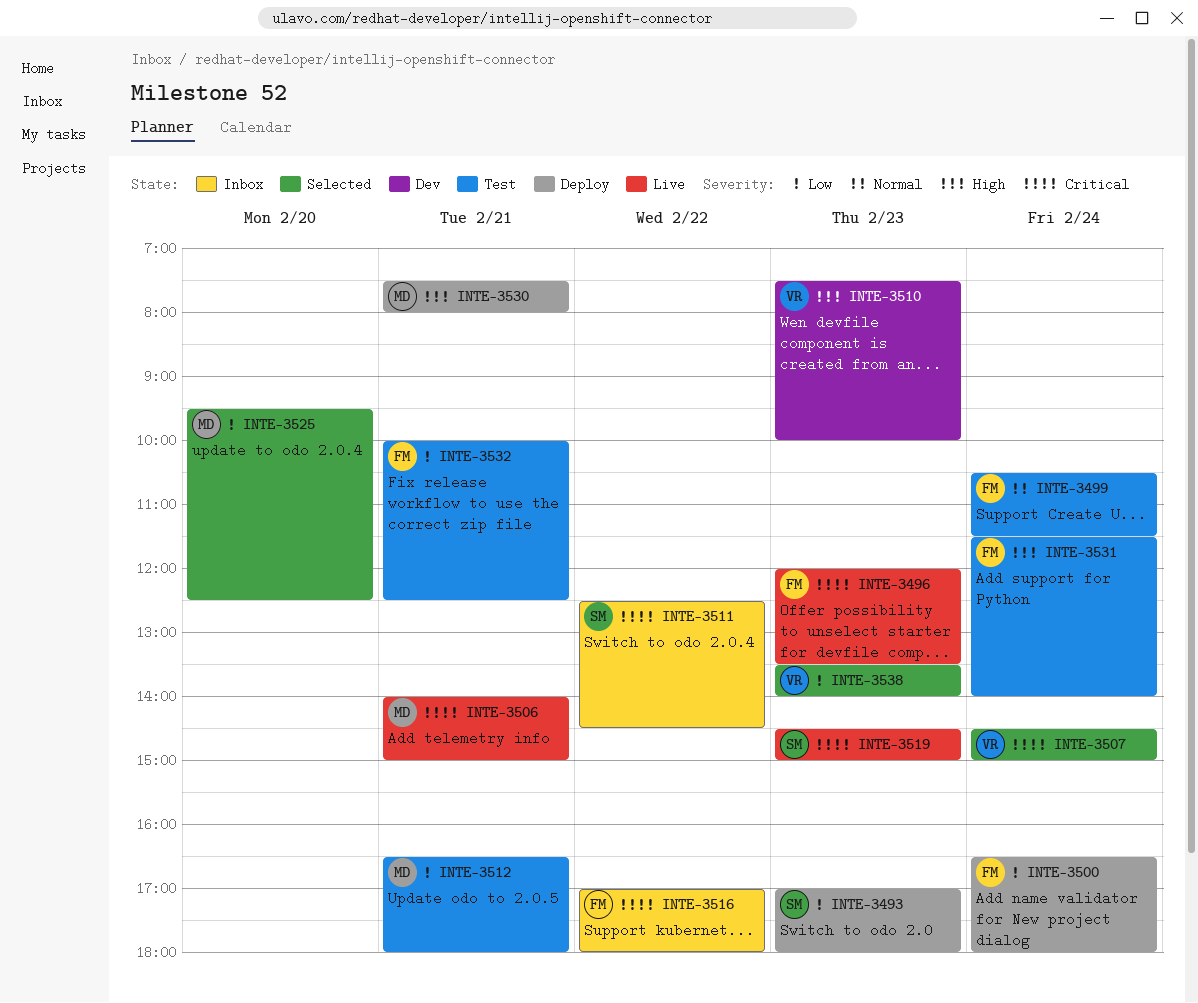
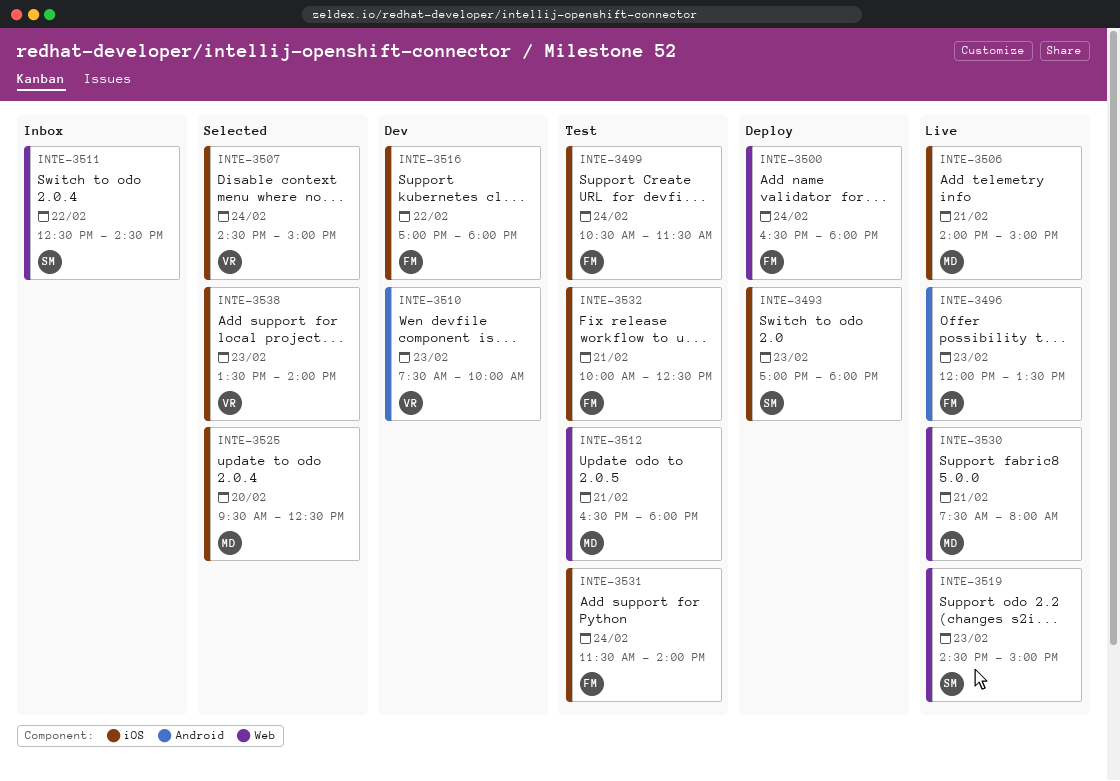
INTE-3516, status: Inbox -> Dev
INTE-3530, status: Deploy -> Live

